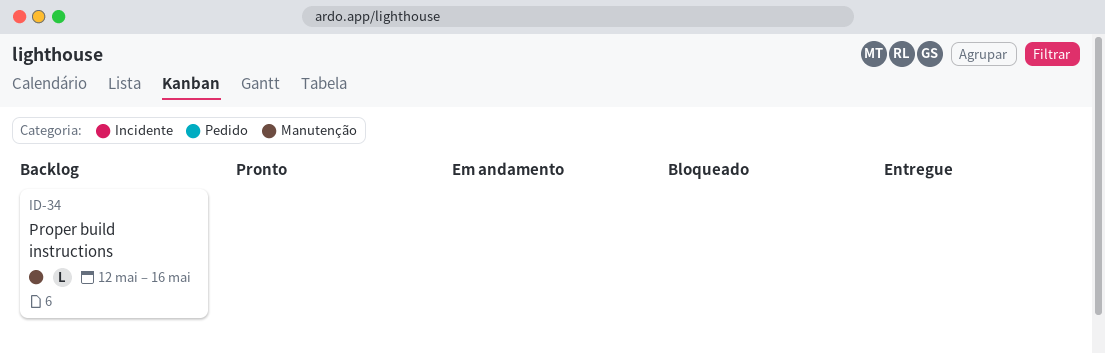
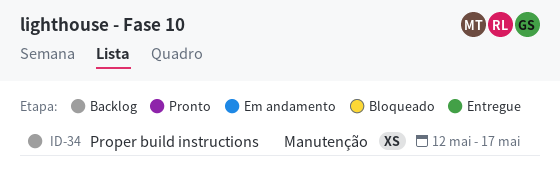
ID-34, estimate: L -> XS
ID-34, due: May 16 -> May 17

